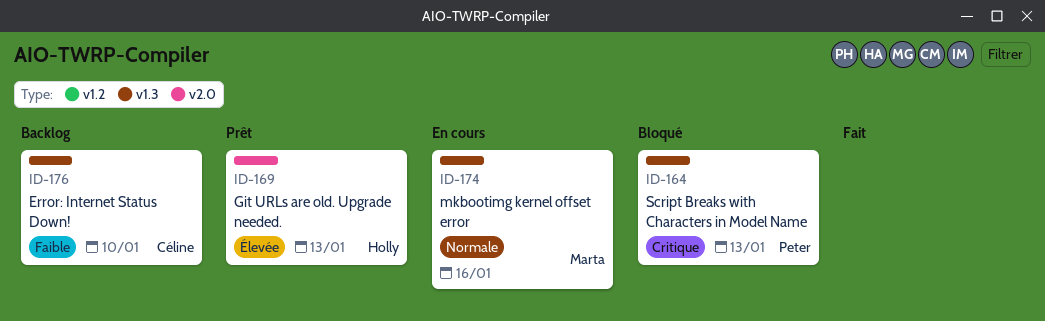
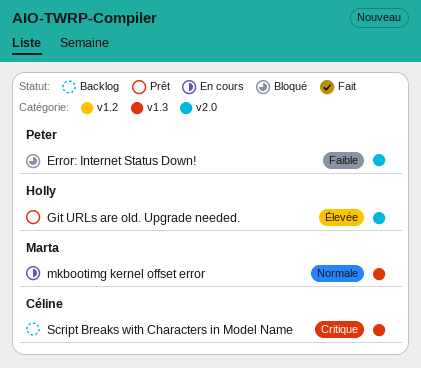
Error: Internet Status Down!, status: Backlog -> Bloqué
Error: Internet Status Down!, owner: Céline -> Peter
Error: Internet Status Down!, label: v1.3 -> v2.0
Script Breaks with Characters in Model Name, status: Bloqué -> Backlog
Script Breaks with Characters in Model Name, owner: Peter -> Céline

